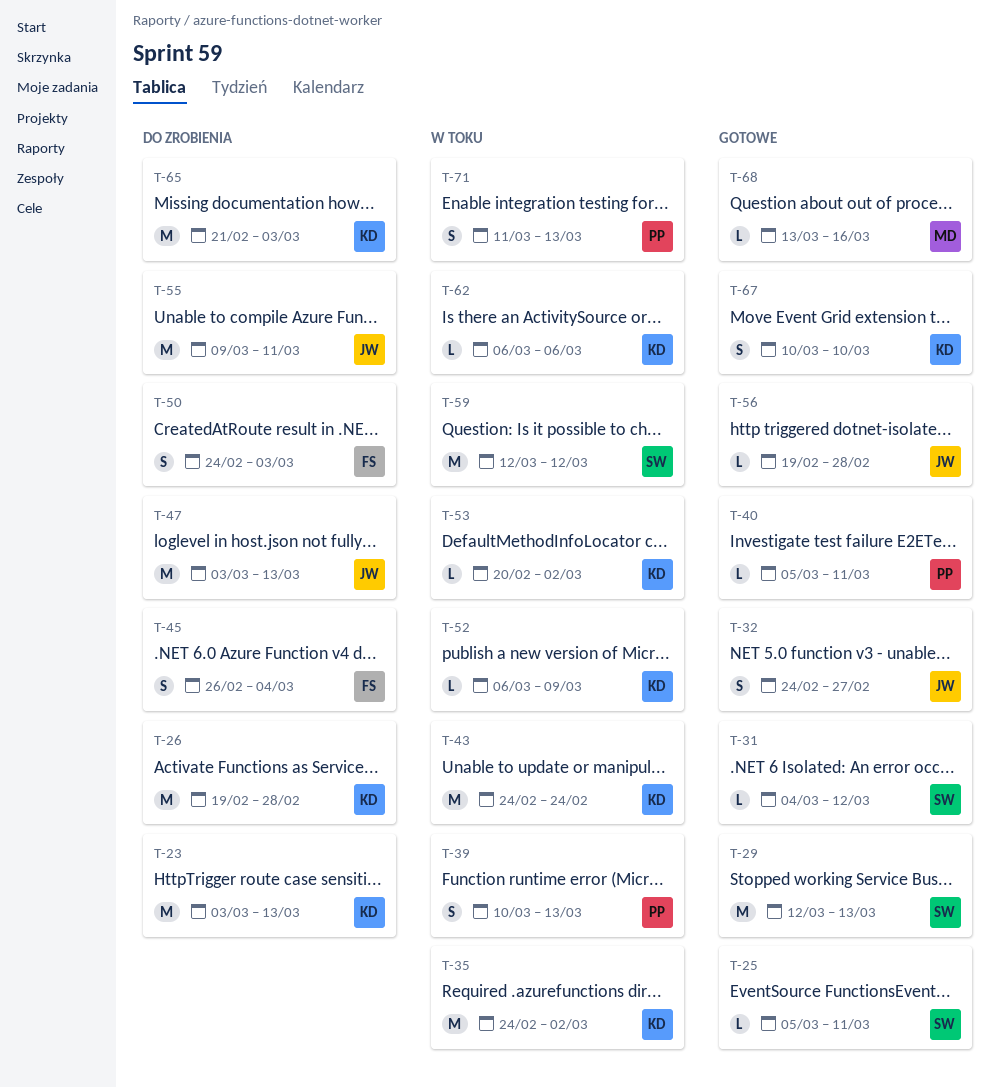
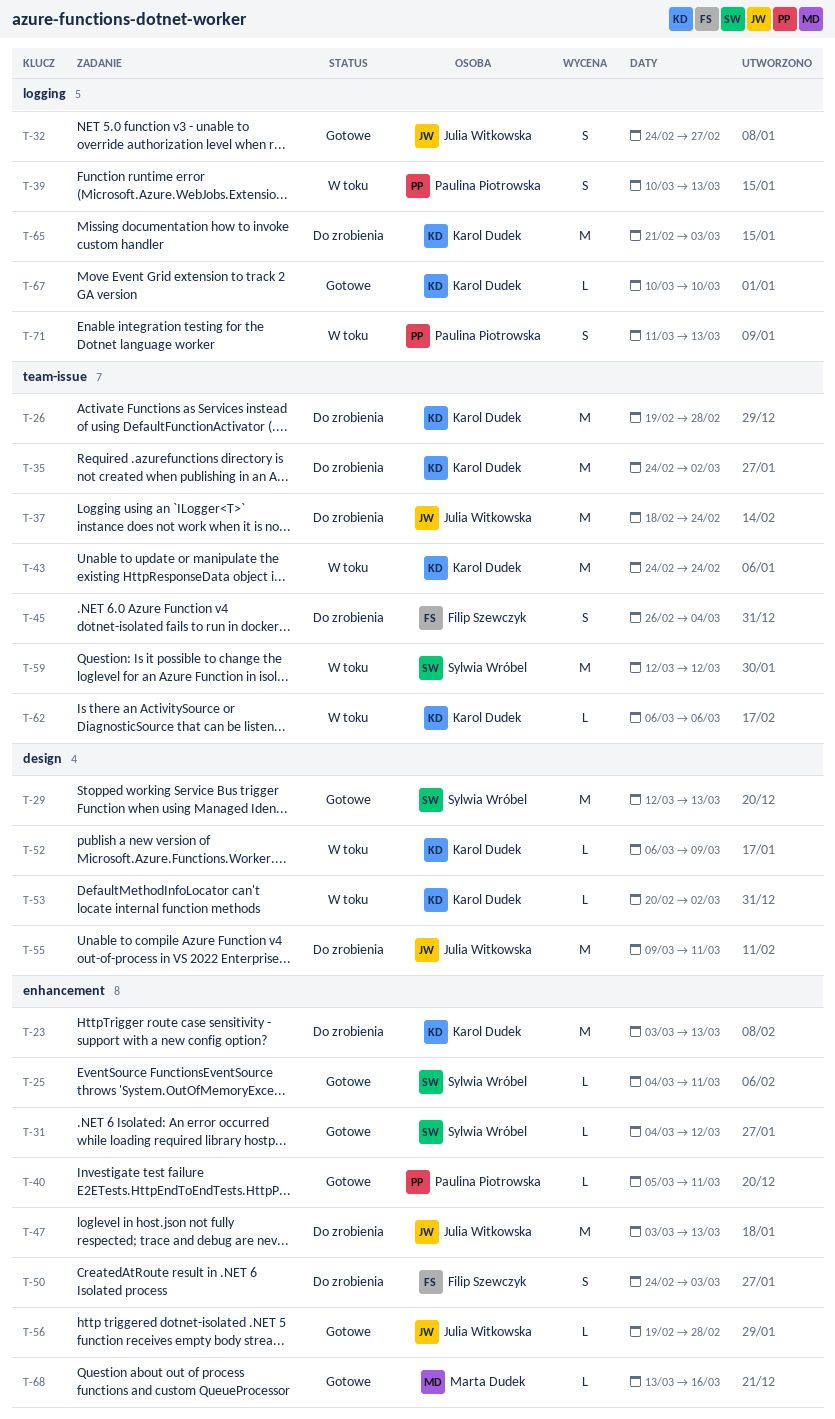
T-25, start: Mar 5 -> Mar 4
T-35, status: W toku -> Do zrobienia
T-37: none -> present
T-67, estimate: S -> L

